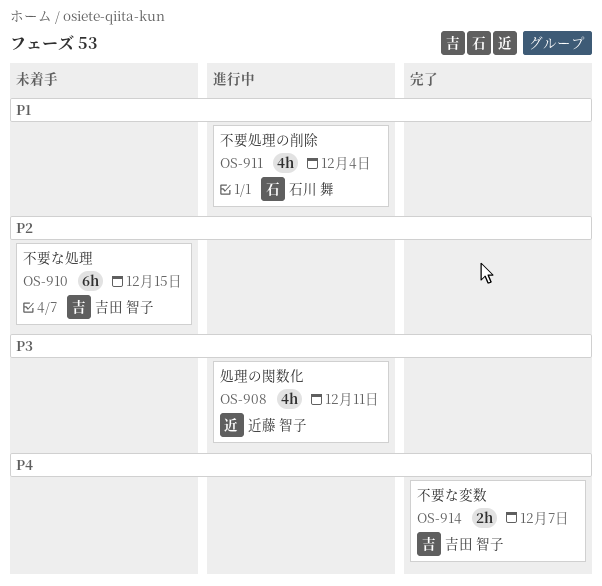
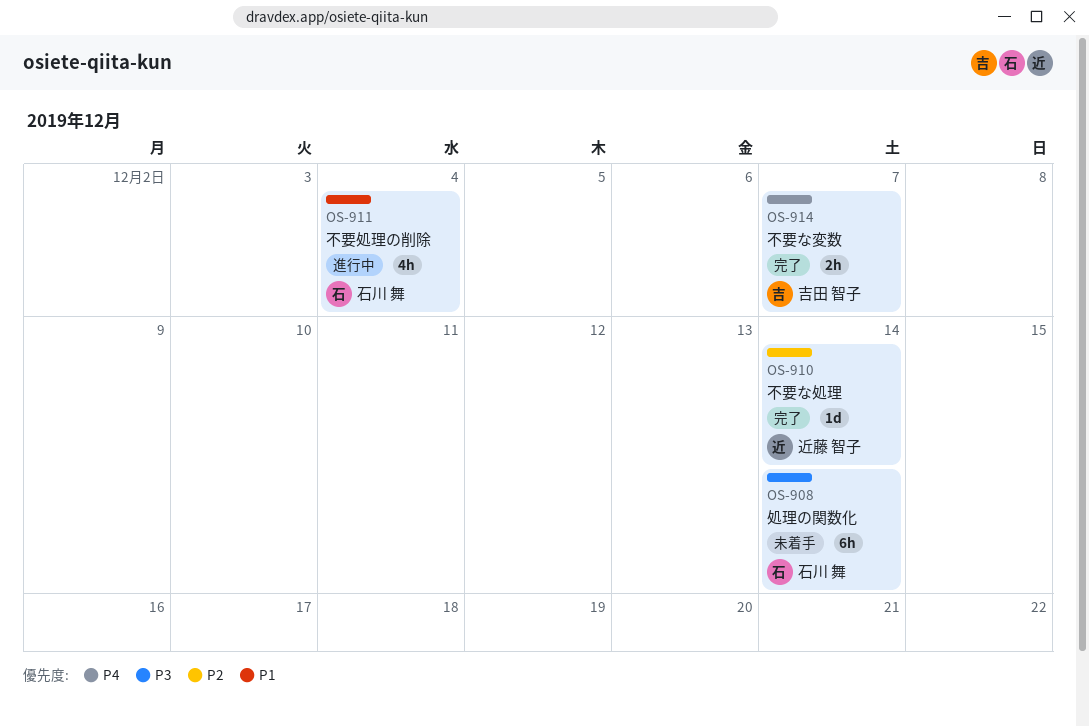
OS-908, status: 進行中 -> 未着手
OS-908, owner: 近藤 智子 -> 石川 舞
OS-908, estimate: 4h -> 6h
OS-908, due: Dec 11 -> Dec 14
OS-910, status: 未着手 -> 完了
OS-910, owner: 吉田 智子 -> 近藤 智子
OS-910, estimate: 6h -> 1d
OS-910, due: Dec 15 -> Dec 14

